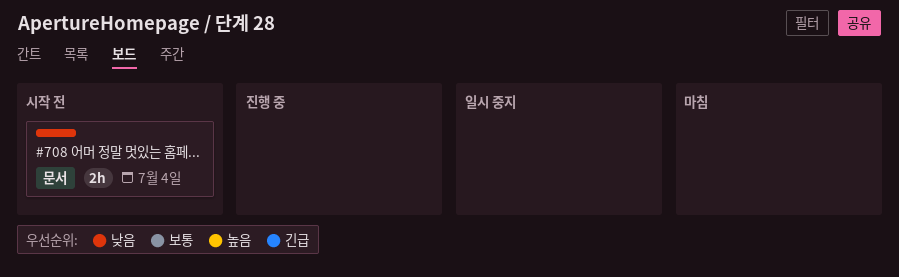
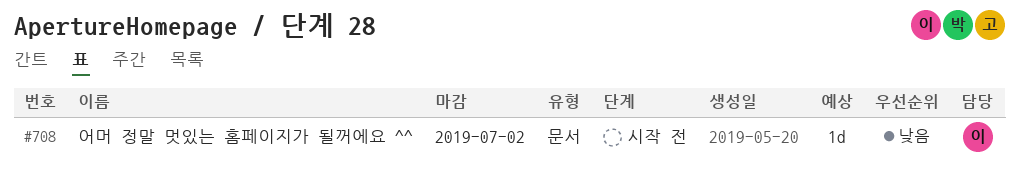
#708, estimate: 2h -> 1d
#708, due: Jul 4 -> Jul 2

